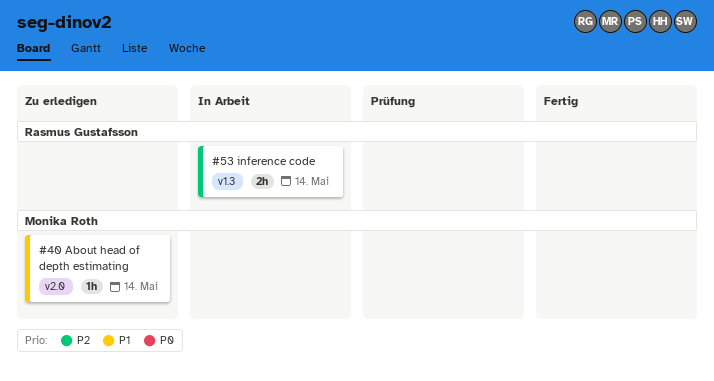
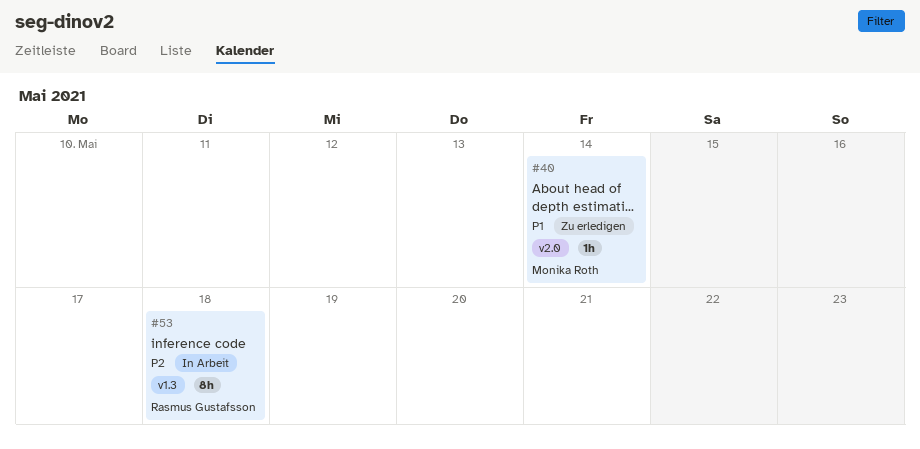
#53, estimate: 2h -> 8h
#53, due: May 14 -> May 18

